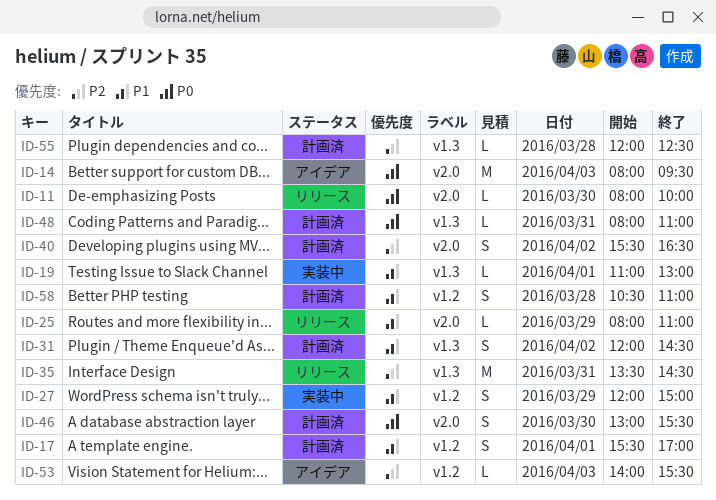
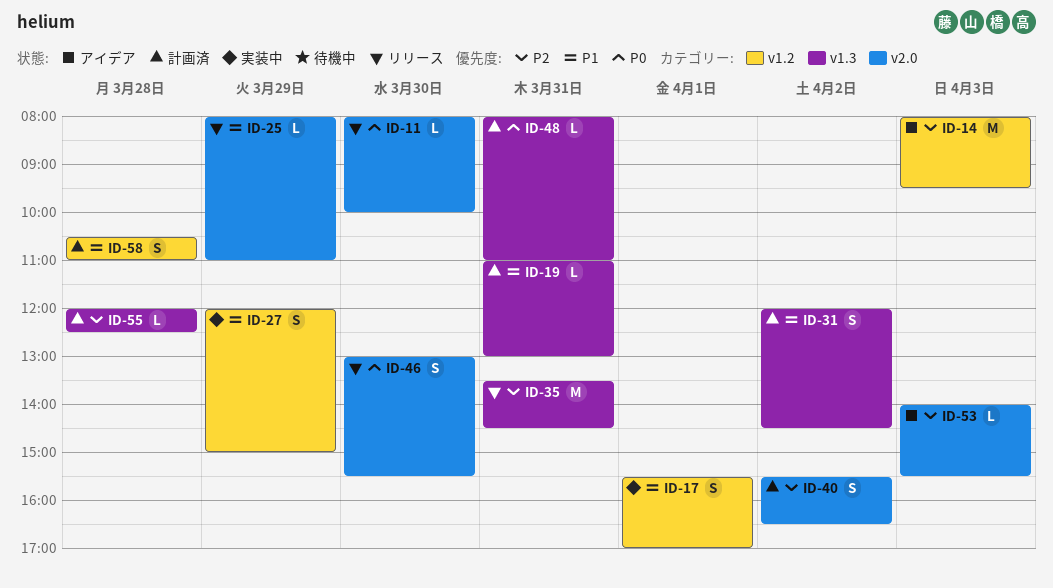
ID-14, priority: P0 -> P2
ID-14, label: v2.0 -> v1.2
ID-17, status: 計画済 -> 実装中
ID-19, status: 実装中 -> 計画済
ID-19, day: Apr 1 -> Mar 31
ID-46, status: 計画済 -> リリース
ID-53, label: v1.2 -> v2.0

